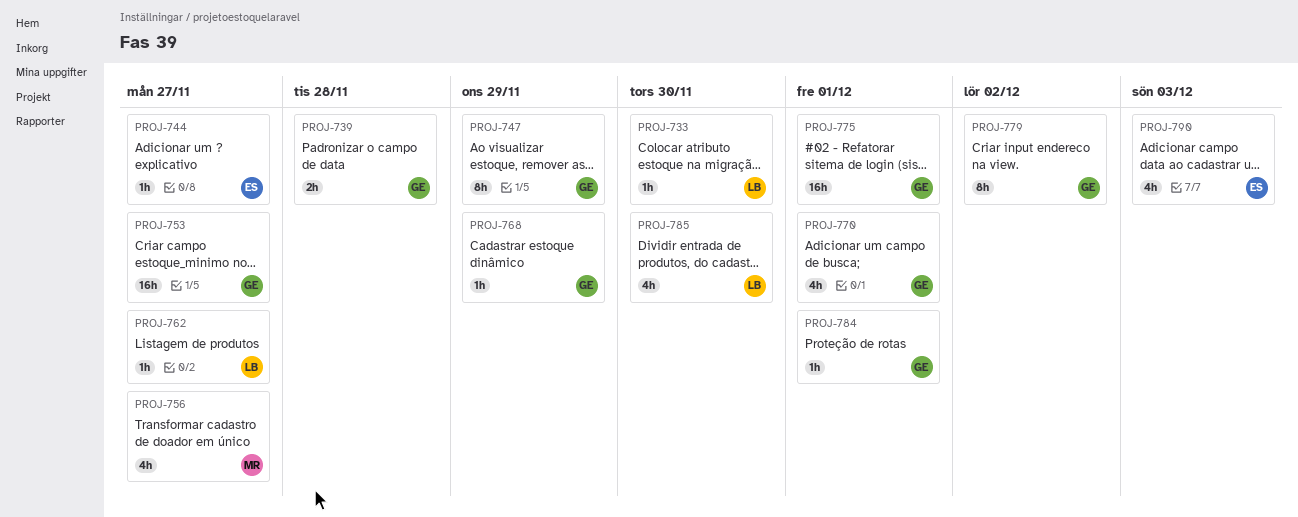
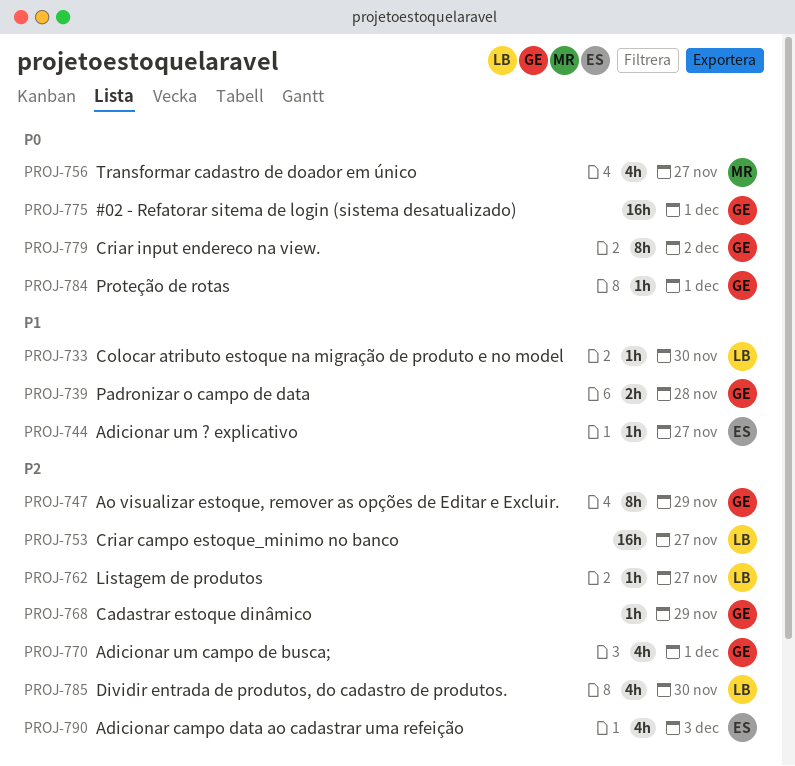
PROJ-753, owner: GE -> LB

